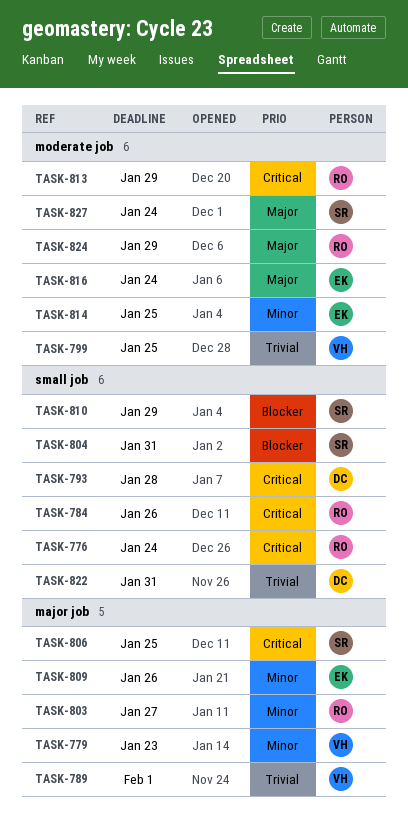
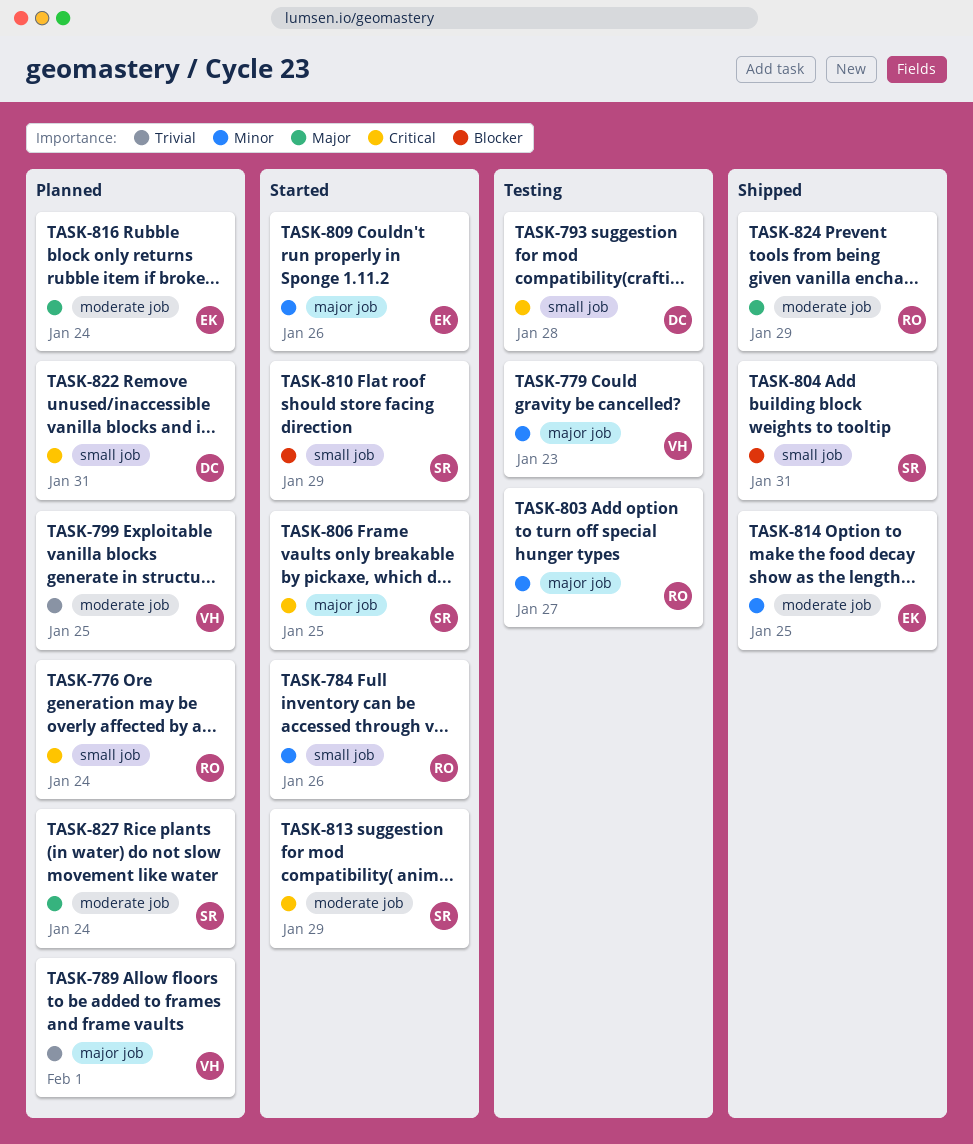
TASK-784, priority: Critical -> Minor
TASK-813, owner: RO -> SR
TASK-822, priority: Trivial -> Critical

